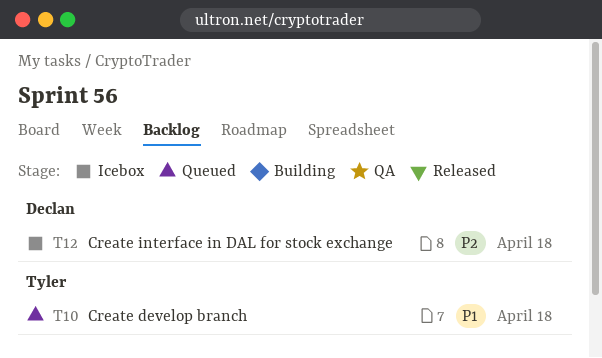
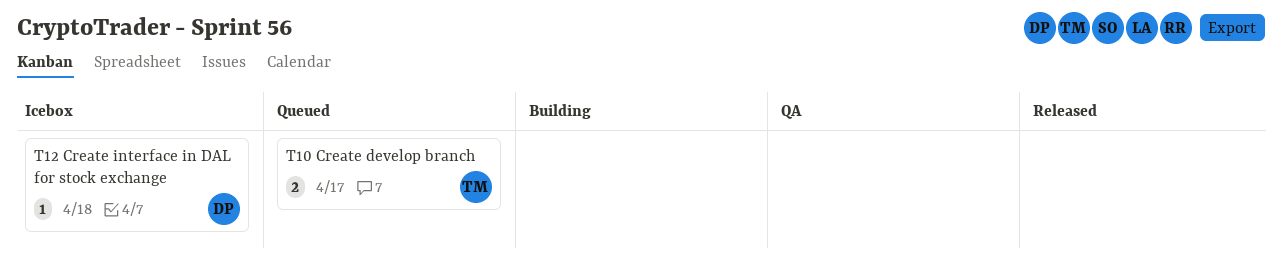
T10, due: Apr 18 -> Apr 17

